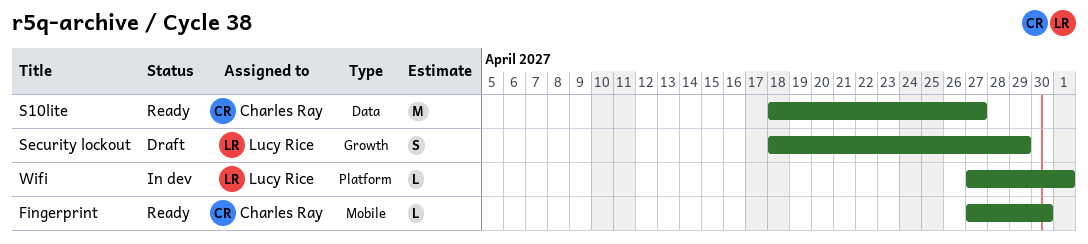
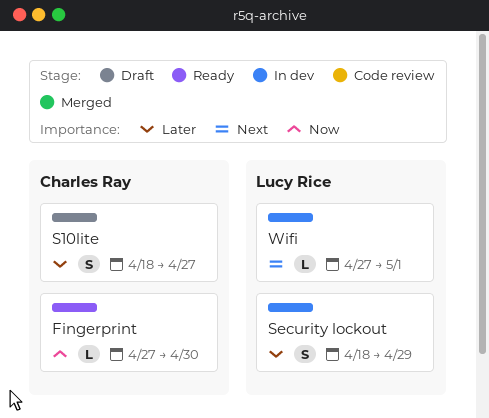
S10lite, status: Ready -> Draft
S10lite, estimate: M -> S
Security lockout, status: Draft -> In dev

